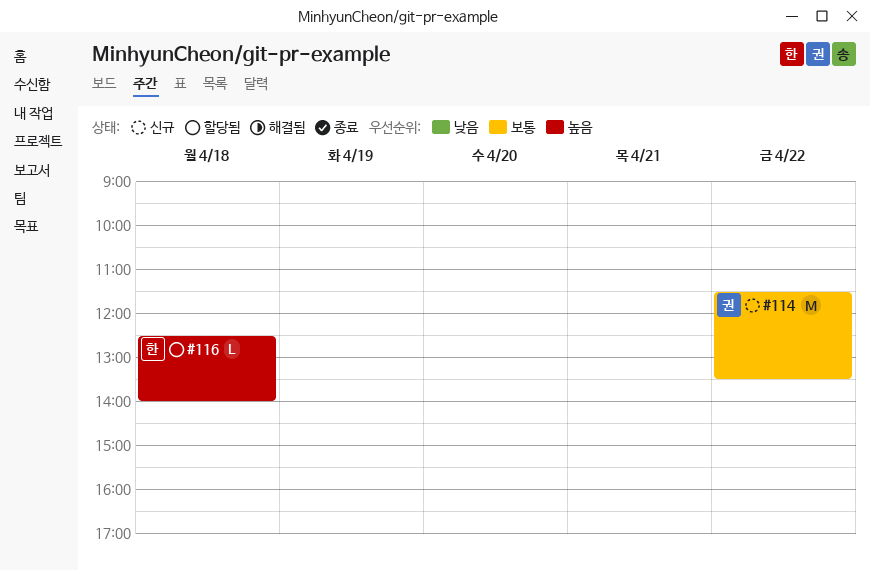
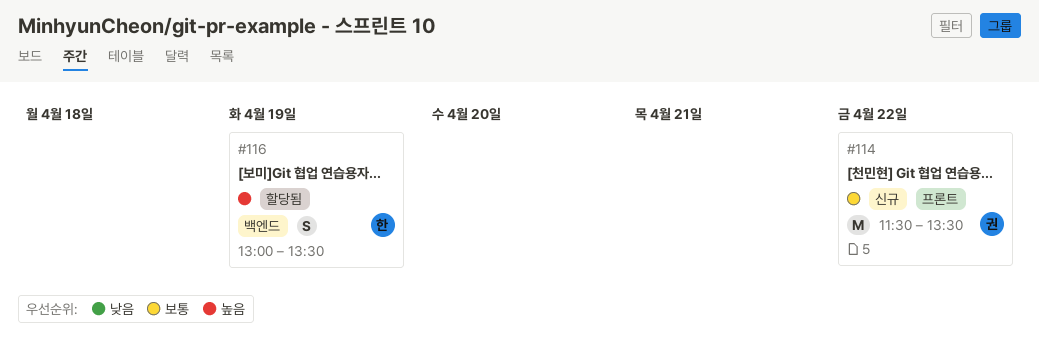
#116, estimate: L -> S
#116, day: Apr 18 -> Apr 19
#116, begins: 12:30 -> 13:00
#116, ends: 14:00 -> 13:30

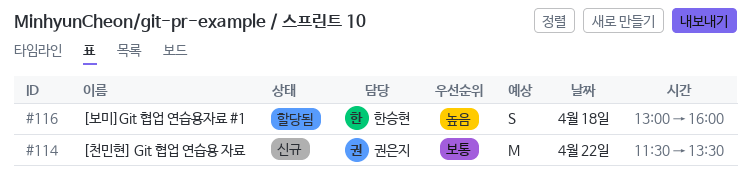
#116, day: Apr 19 -> Apr 18
#116, ends: 13:30 -> 16:00

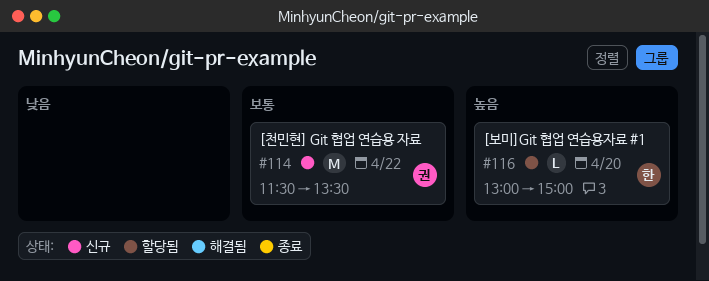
#116, estimate: S -> L
#116, day: Apr 18 -> Apr 20
#116, ends: 16:00 -> 15:00

